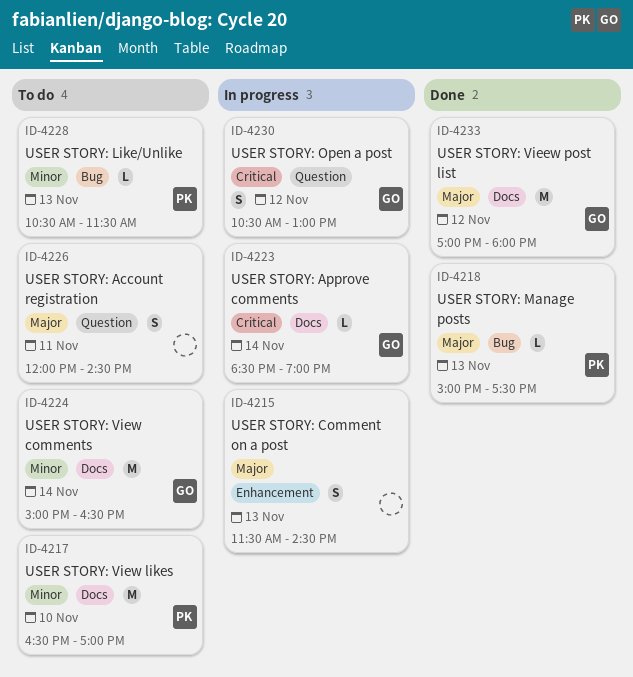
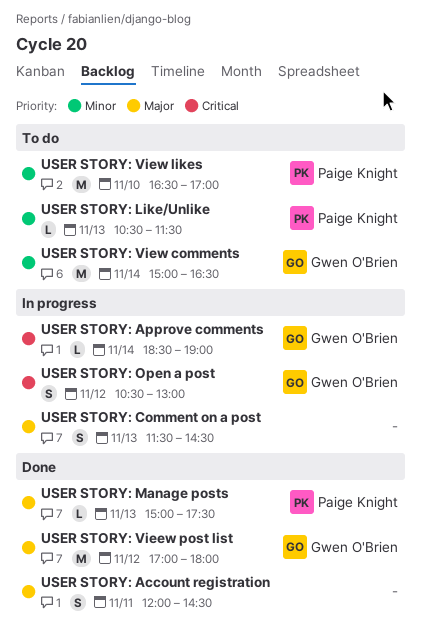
USER STORY: Account registration, status: To do -> Done

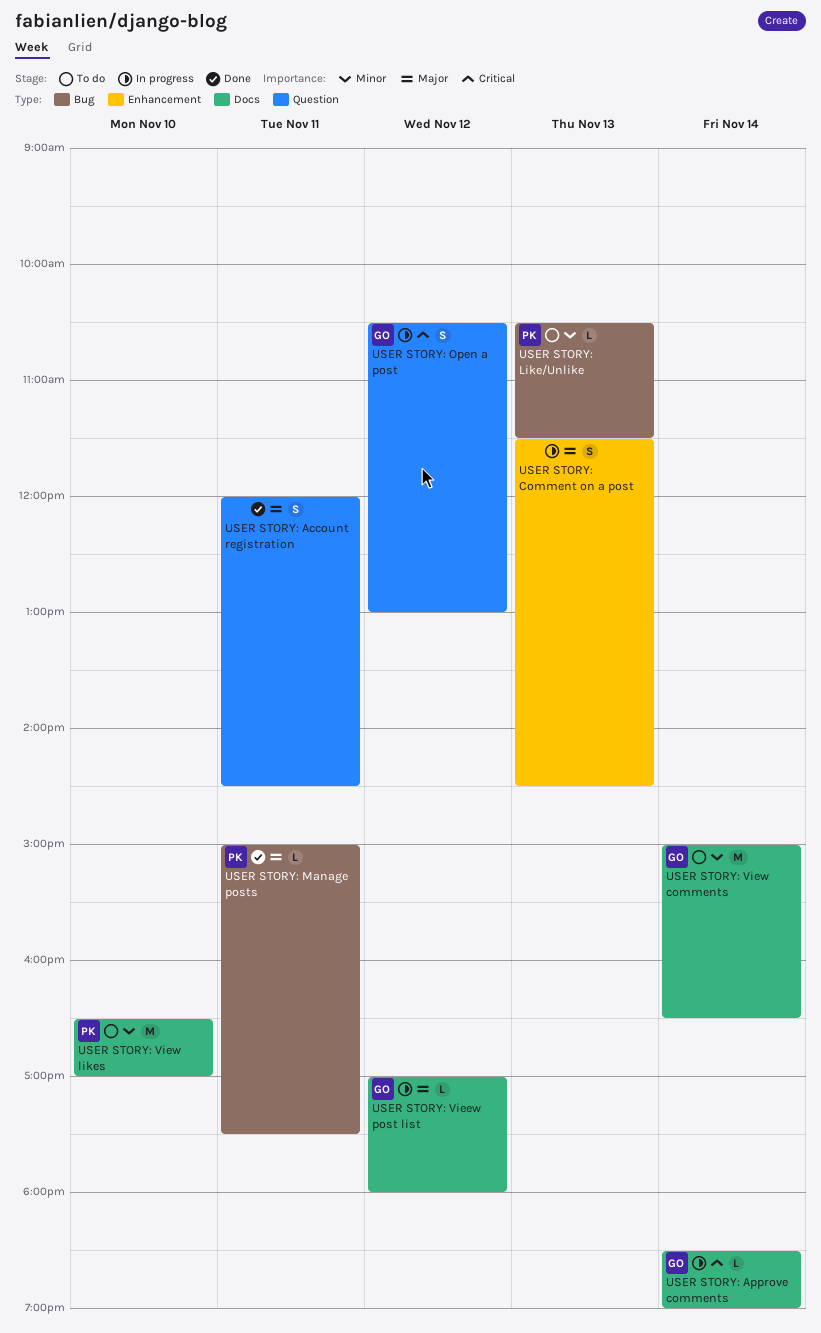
USER STORY: Manage posts, day: Nov 13 -> Nov 11
USER STORY: Vieew post list, status: Done -> In progress
USER STORY: Vieew post list, estimate: M -> L

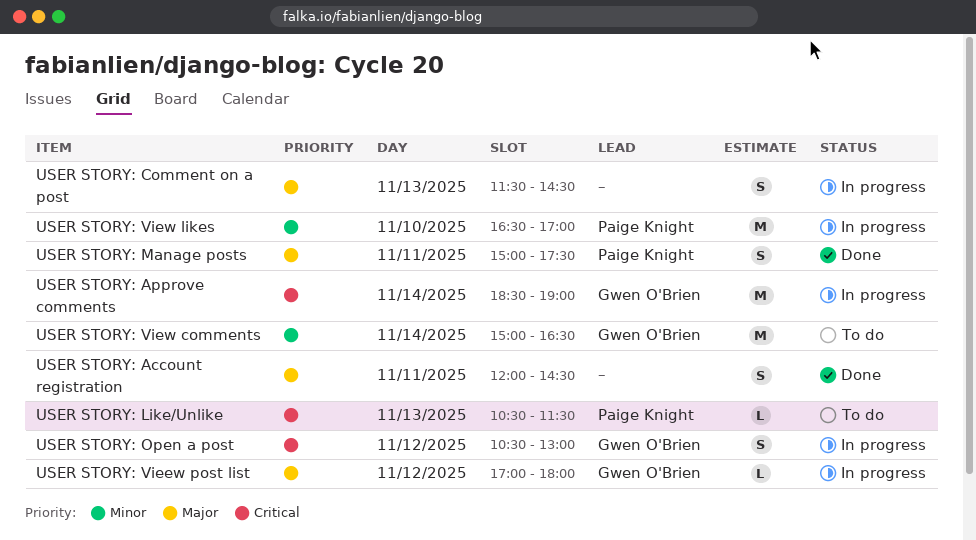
USER STORY: Approve comments, estimate: L -> M
USER STORY: Like/Unlike, priority: Minor -> Critical
USER STORY: Manage posts, estimate: L -> S
USER STORY: View likes, status: To do -> In progress

